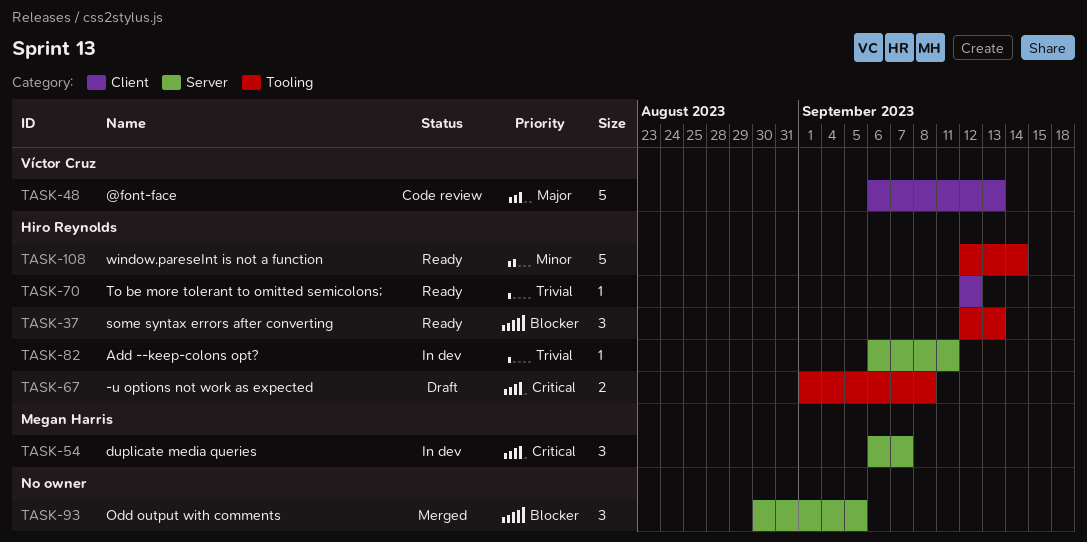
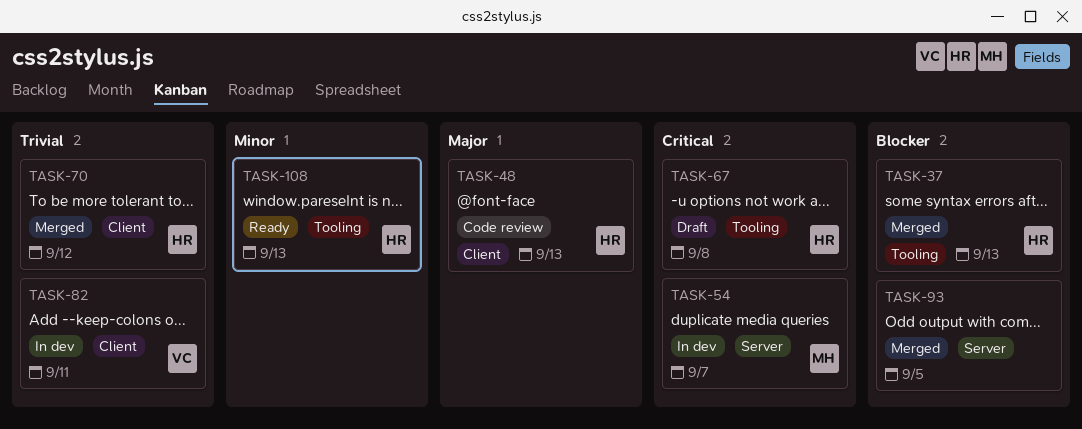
TASK-37, status: Ready -> Merged
TASK-48, owner: Víctor Cruz -> Hiro Reynolds
TASK-70, status: Ready -> Merged
TASK-82, owner: Hiro Reynolds -> Víctor Cruz
TASK-82, label: Server -> Client
TASK-108, due: Sep 14 -> Sep 13

